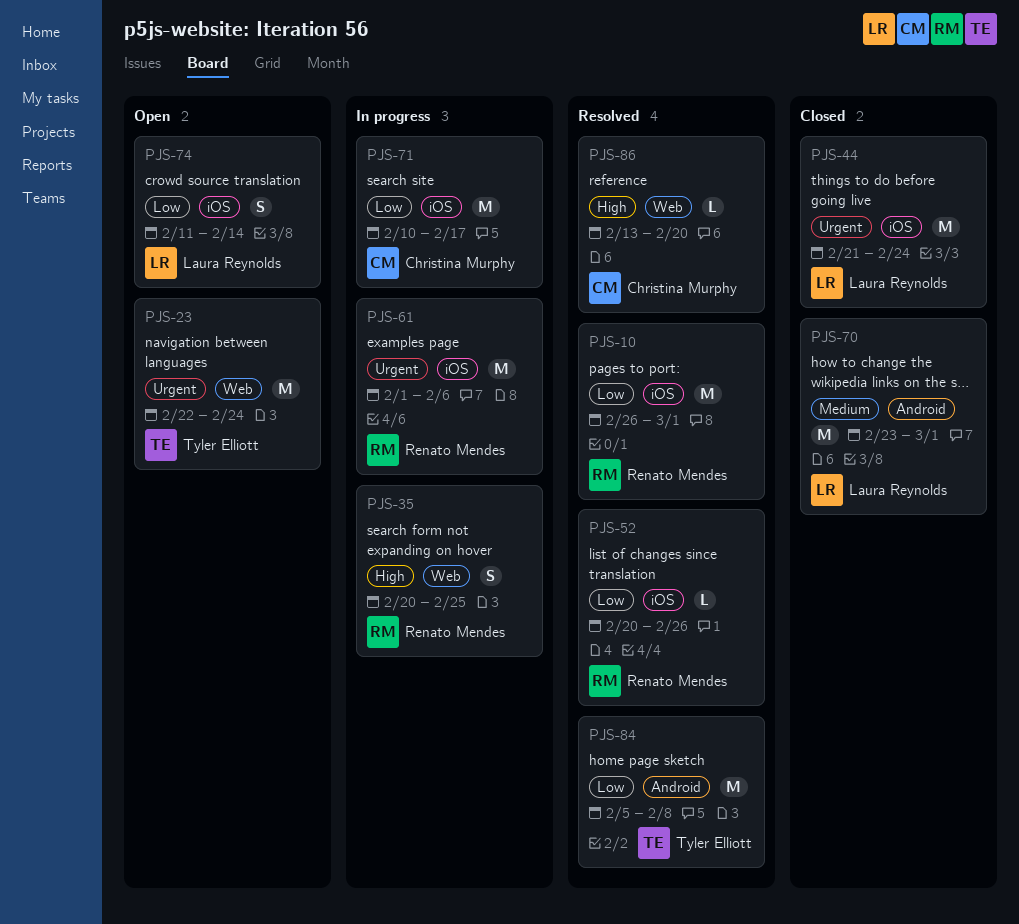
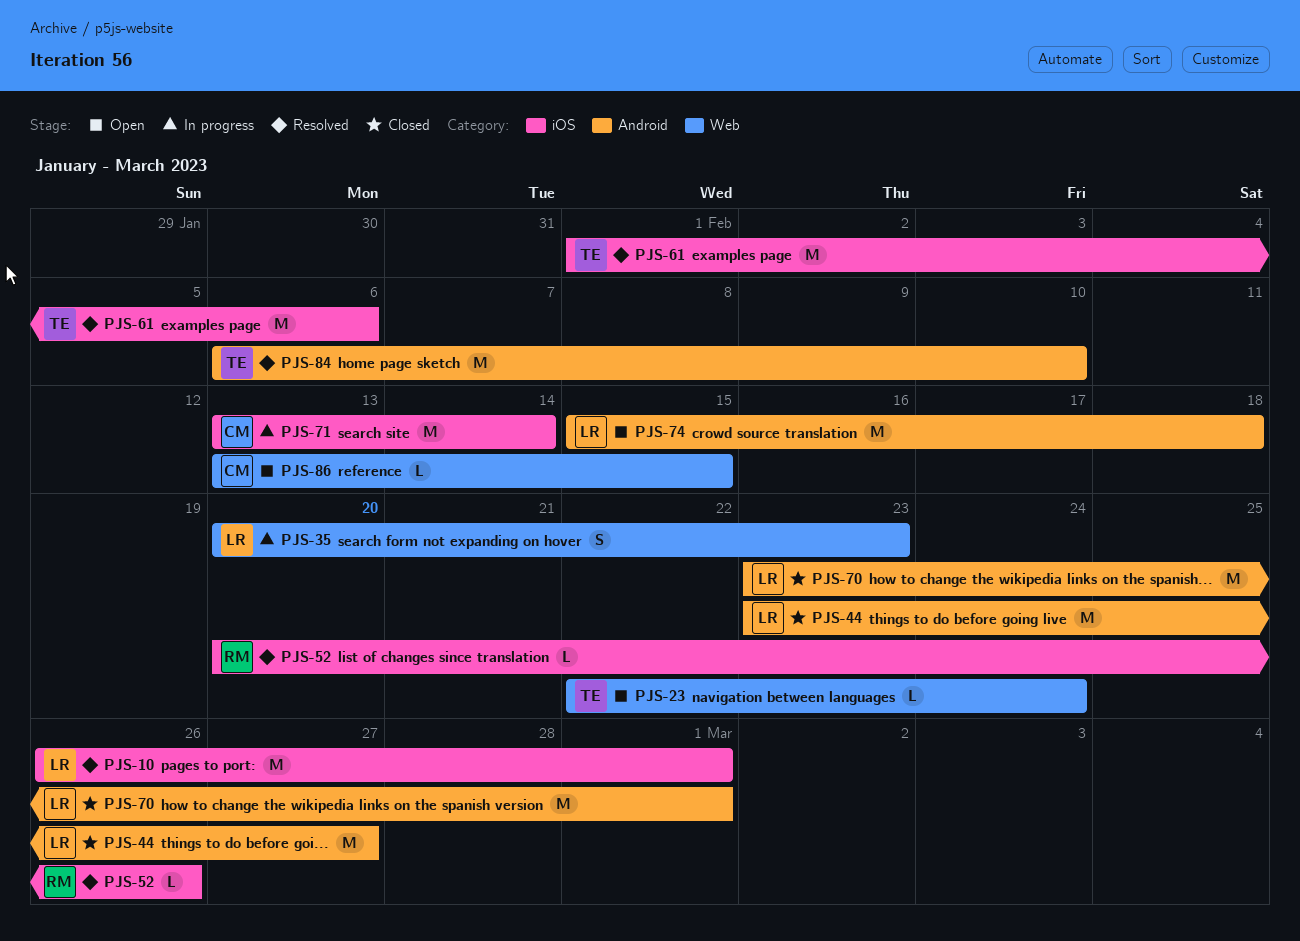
PJS-10, owner: Renato Mendes -> Laura Reynolds
PJS-23, estimate: M -> L
PJS-35, owner: Renato Mendes -> Laura Reynolds
PJS-35, due: Feb 25 -> Feb 23
PJS-44, label: iOS -> Android
PJS-44, start: Feb 21 -> Feb 23
PJS-44, due: Feb 24 -> Feb 27
PJS-61, status: In progress -> Resolved
PJS-61, owner: Renato Mendes -> Tyler Elliott
PJS-71, start: Feb 10 -> Feb 13
PJS-71, due: Feb 17 -> Feb 14
PJS-74, label: iOS -> Android
PJS-74, estimate: S -> M
PJS-74, start: Feb 11 -> Feb 15
PJS-74, due: Feb 14 -> Feb 18
PJS-84, start: Feb 5 -> Feb 6
PJS-84, due: Feb 8 -> Feb 10
PJS-86, status: Resolved -> Open
PJS-86, due: Feb 20 -> Feb 15

